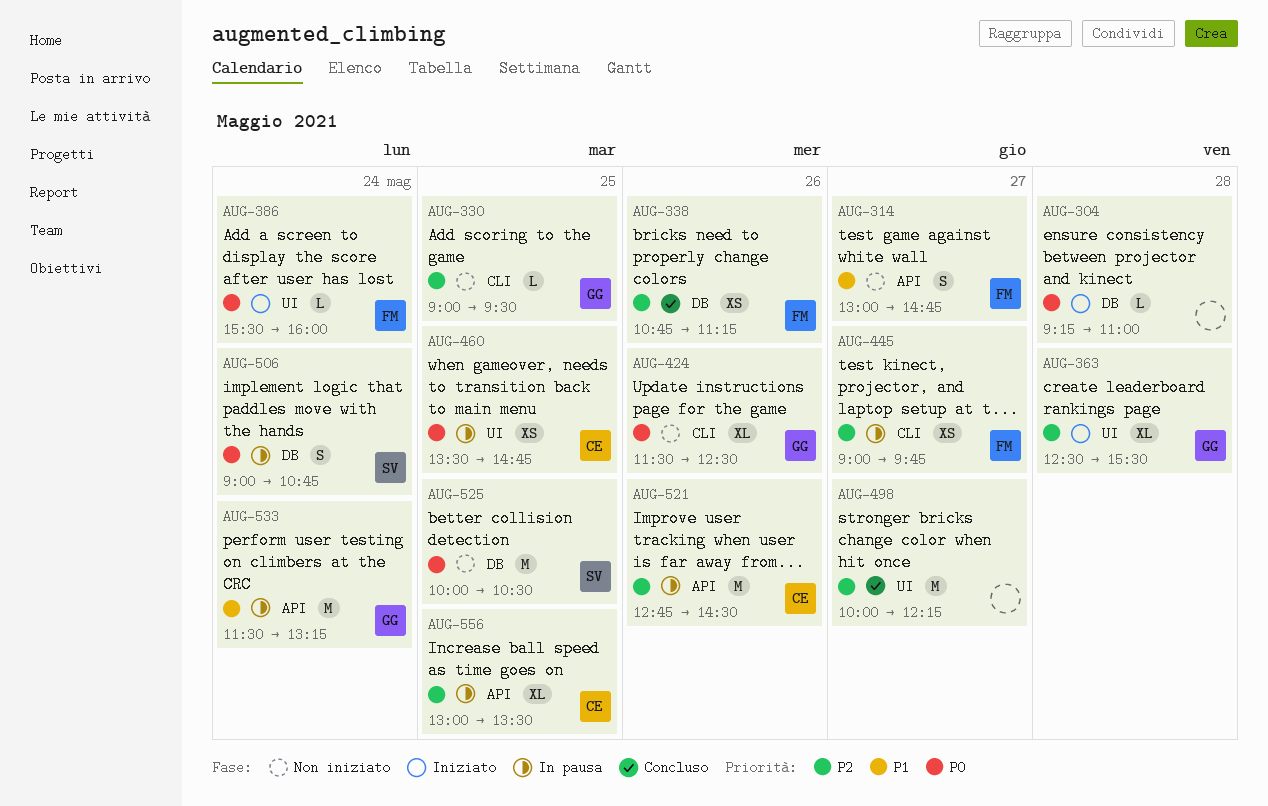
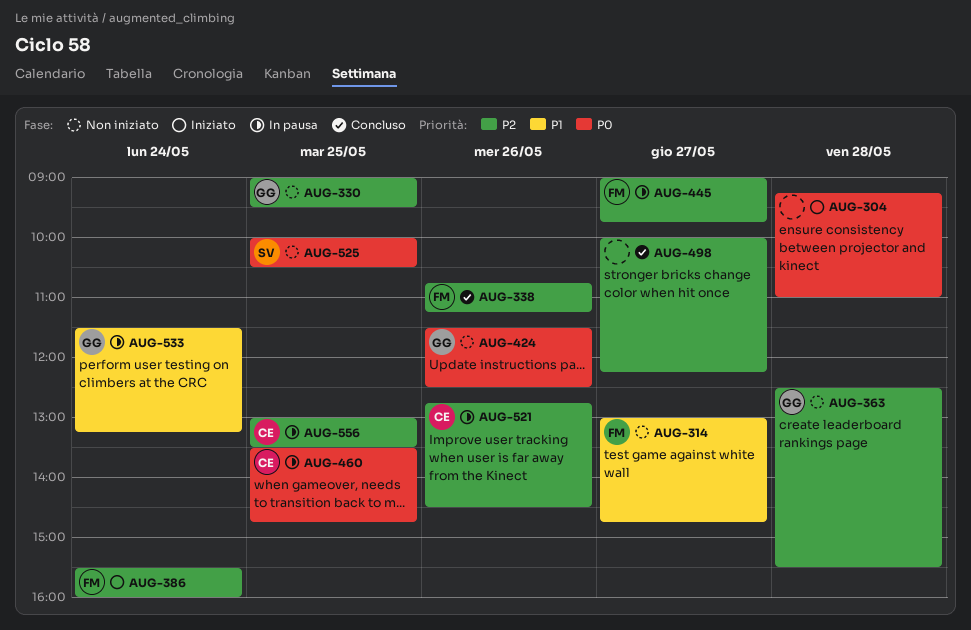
AUG-363, status: Iniziato -> Non iniziato
AUG-386, priority: P0 -> P2
AUG-506: present -> none

